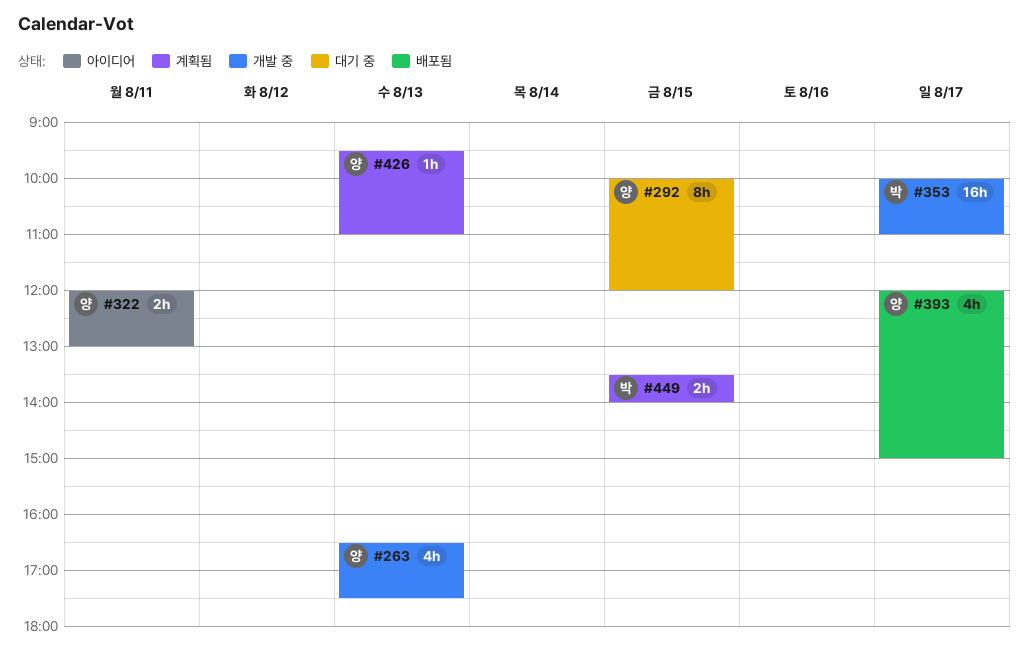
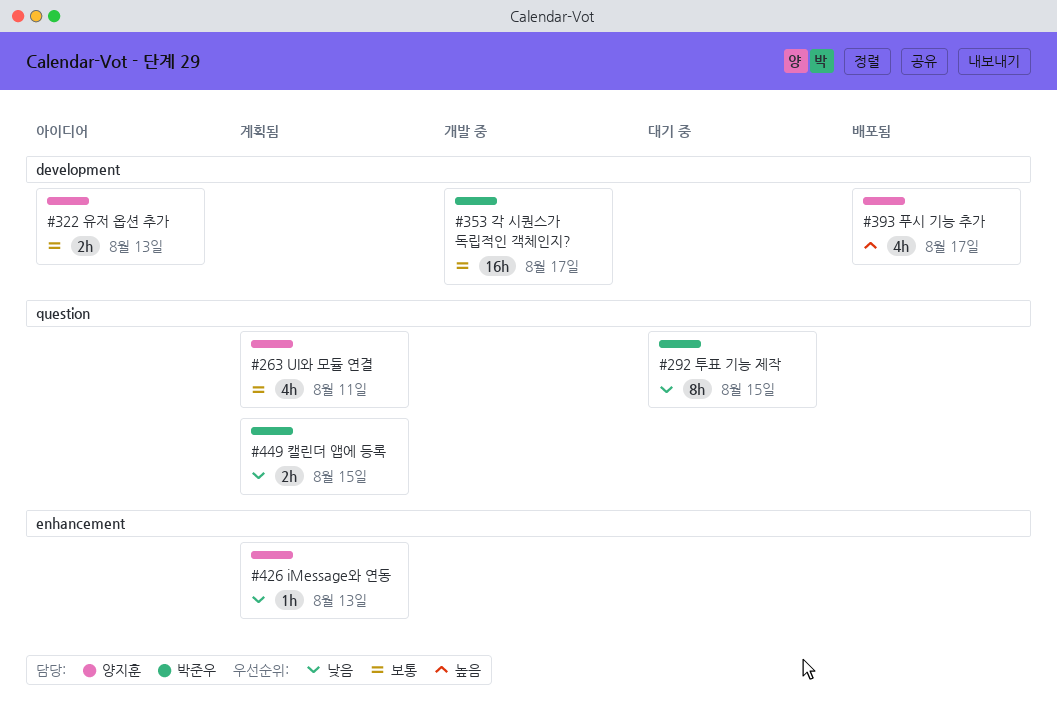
#263, status: 개발 중 -> 계획됨
#263, day: Aug 13 -> Aug 11
#292, owner: 양지훈 -> 박준우
#322, day: Aug 11 -> Aug 13

